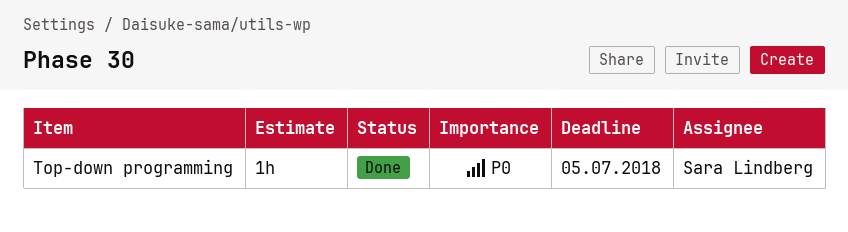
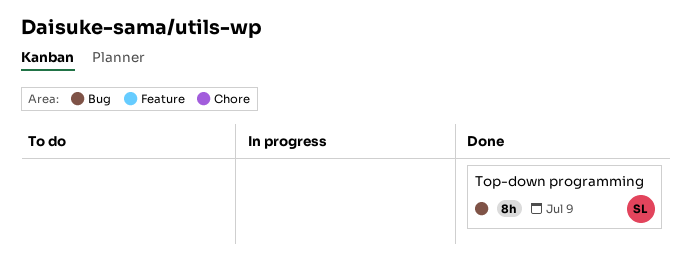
Top-down programming, estimate: 1h -> 8h
Top-down programming, due: Jul 5 -> Jul 9

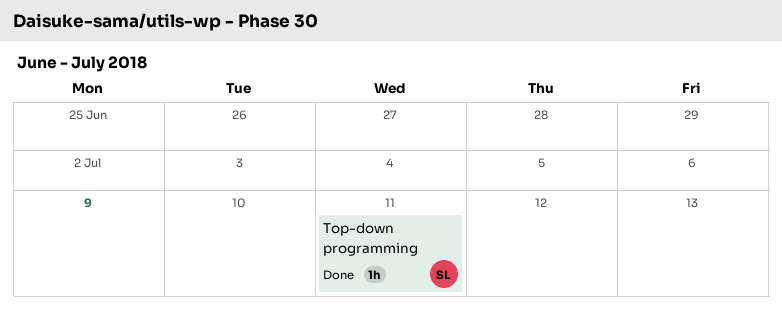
Top-down programming, estimate: 8h -> 1h
Top-down programming, due: Jul 9 -> Jul 11

